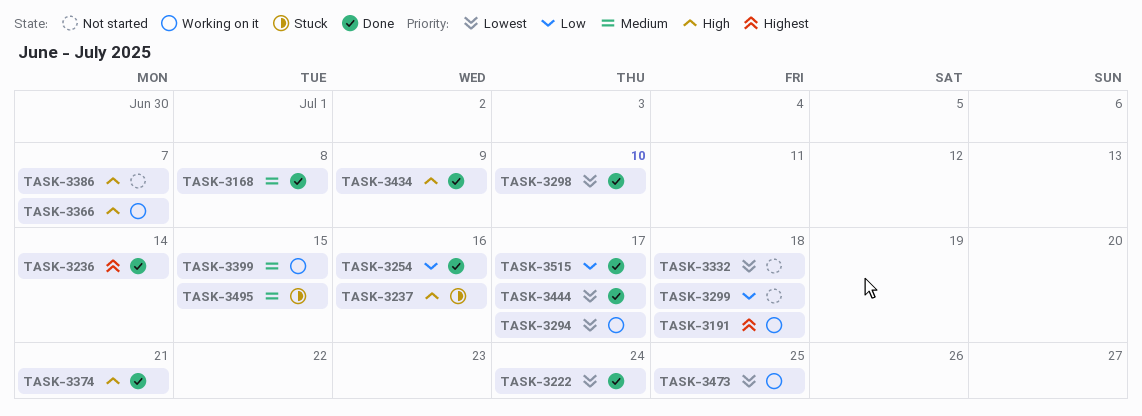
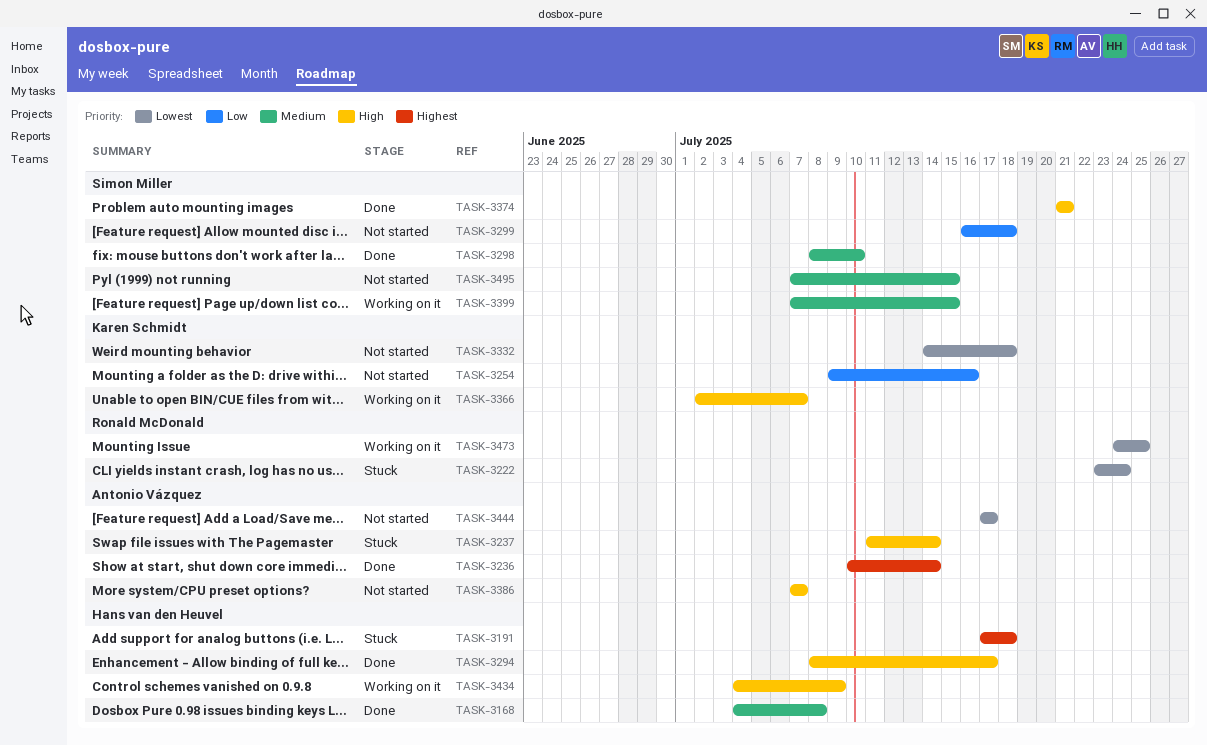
TASK-3191, status: Working on it -> Stuck
TASK-3222, status: Done -> Stuck
TASK-3237, due: Jul 16 -> Jul 14
TASK-3254, status: Done -> Not started
TASK-3294, status: Working on it -> Done
TASK-3294, priority: Lowest -> High
TASK-3298, priority: Lowest -> Medium
TASK-3434, status: Done -> Working on it
TASK-3444, status: Done -> Not started
TASK-3495, status: Stuck -> Not started
TASK-3515: present -> none

